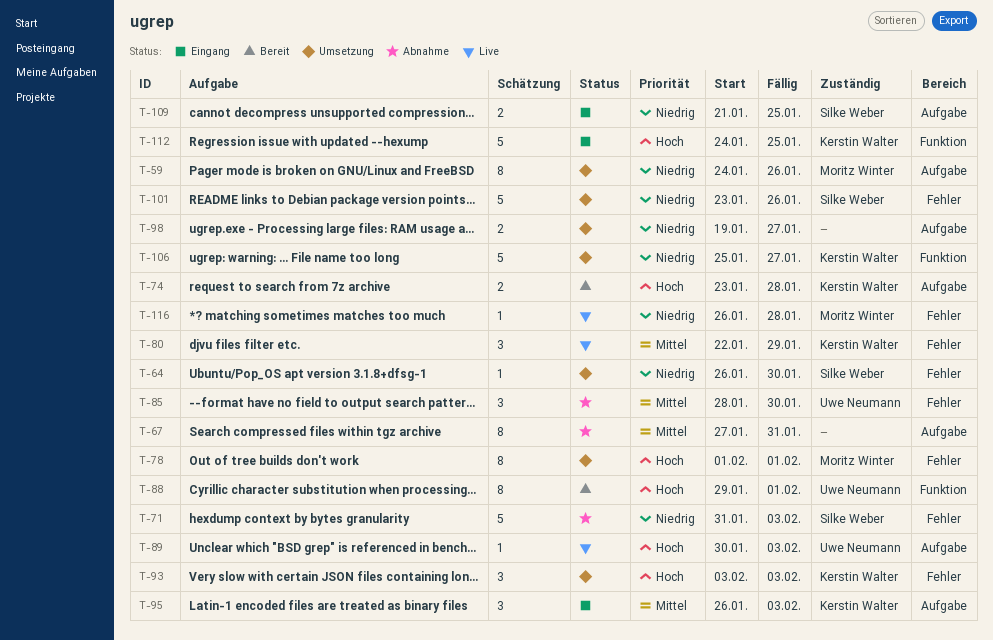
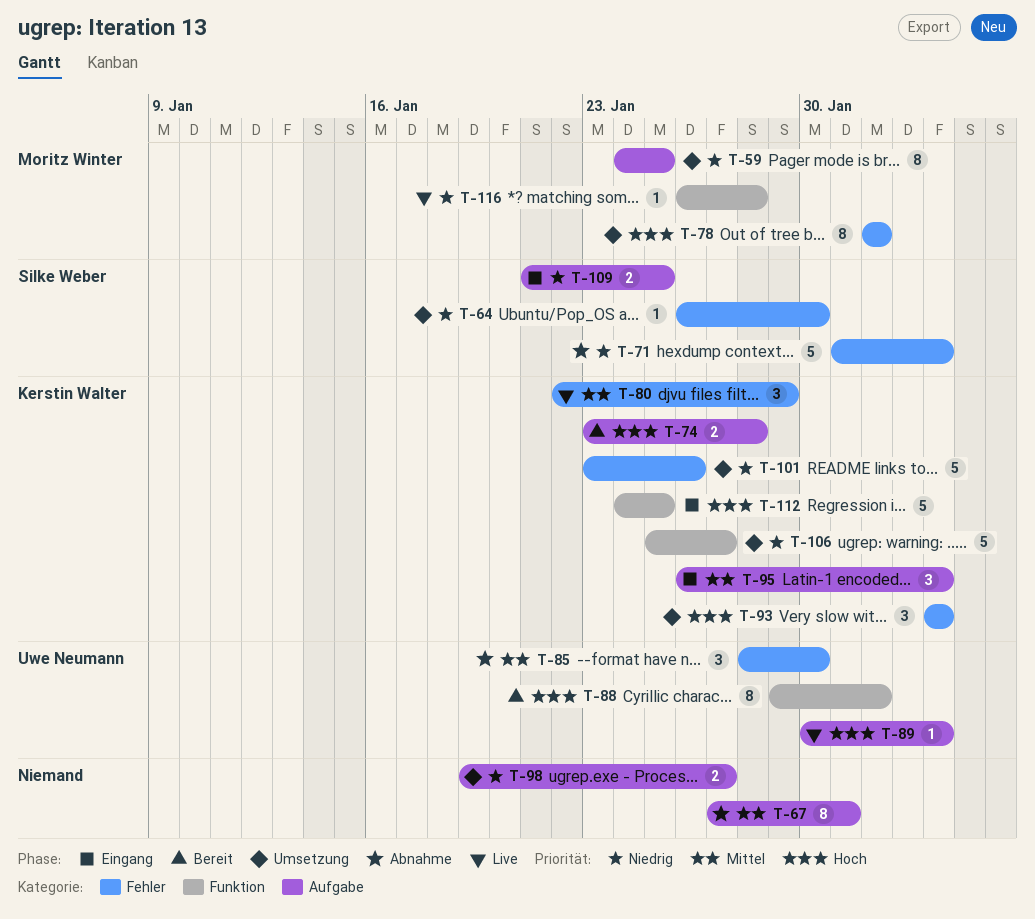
T-59, due: Jan 26 -> Jan 25
T-101, owner: Silke Weber -> Kerstin Walter
T-116, label: Fehler -> Funktion

